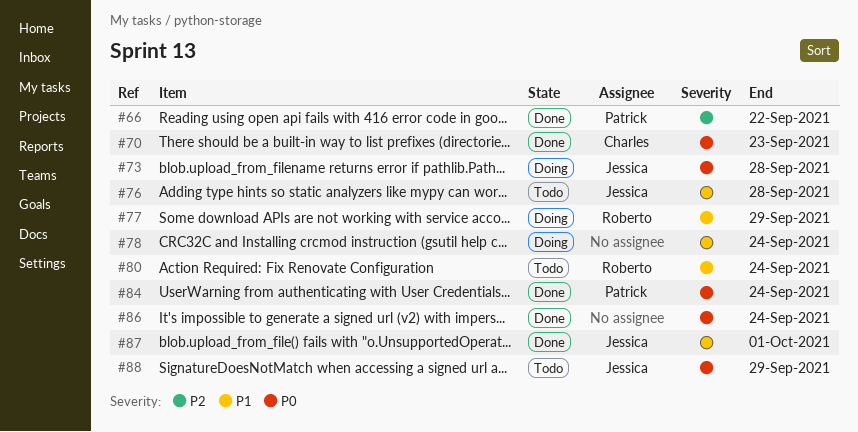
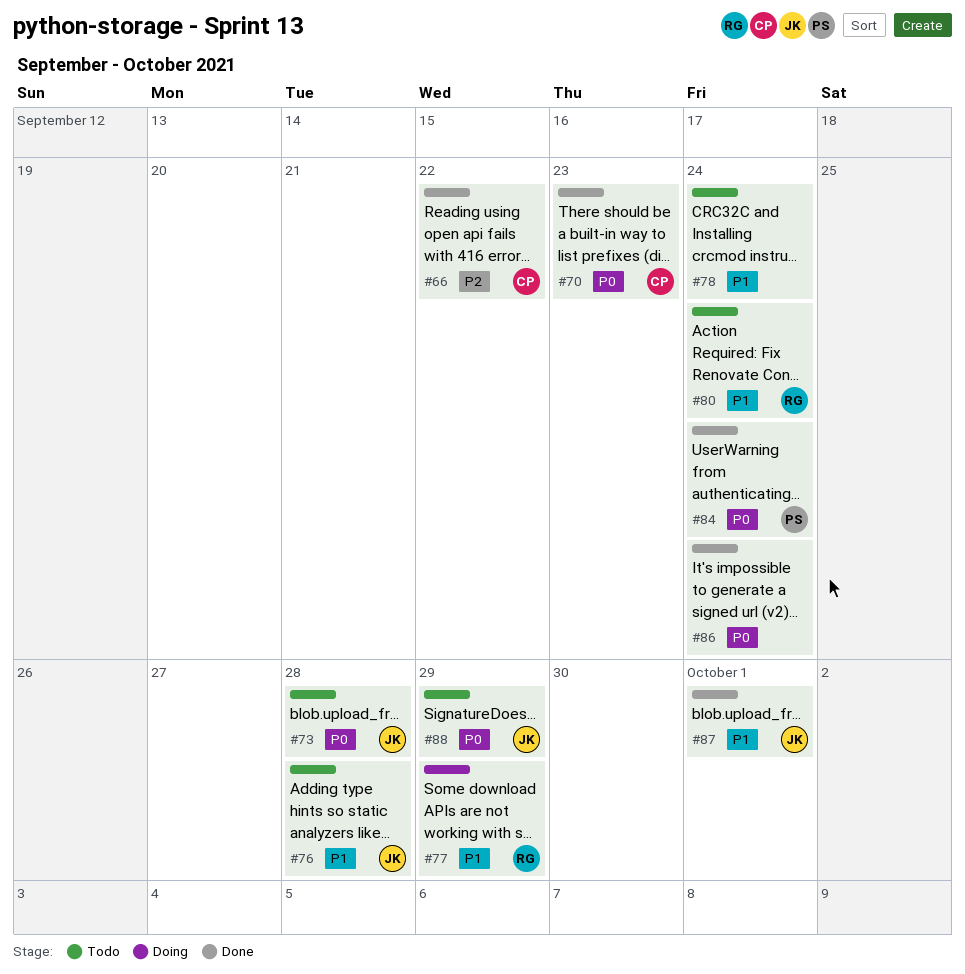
#66, owner: Patrick -> Charles
#73, status: Doing -> Todo
#78, status: Doing -> Todo

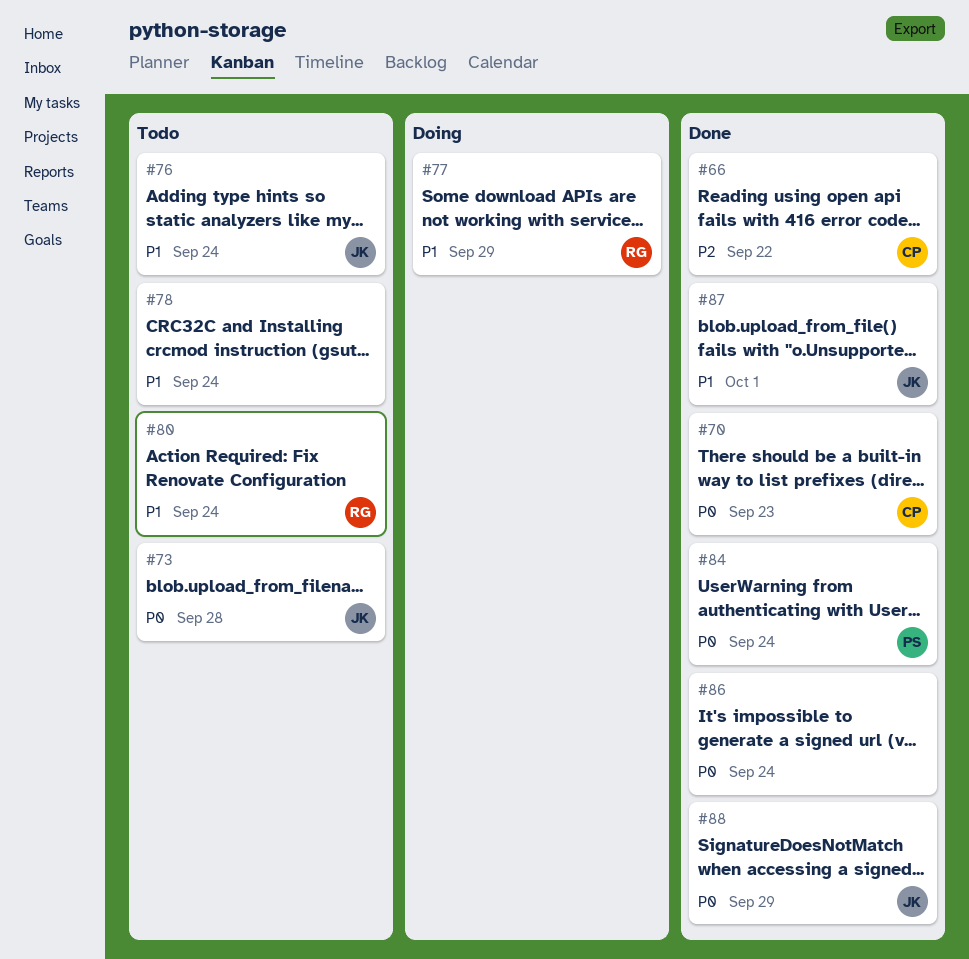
#76, due: Sep 28 -> Sep 24
#88, status: Todo -> Done

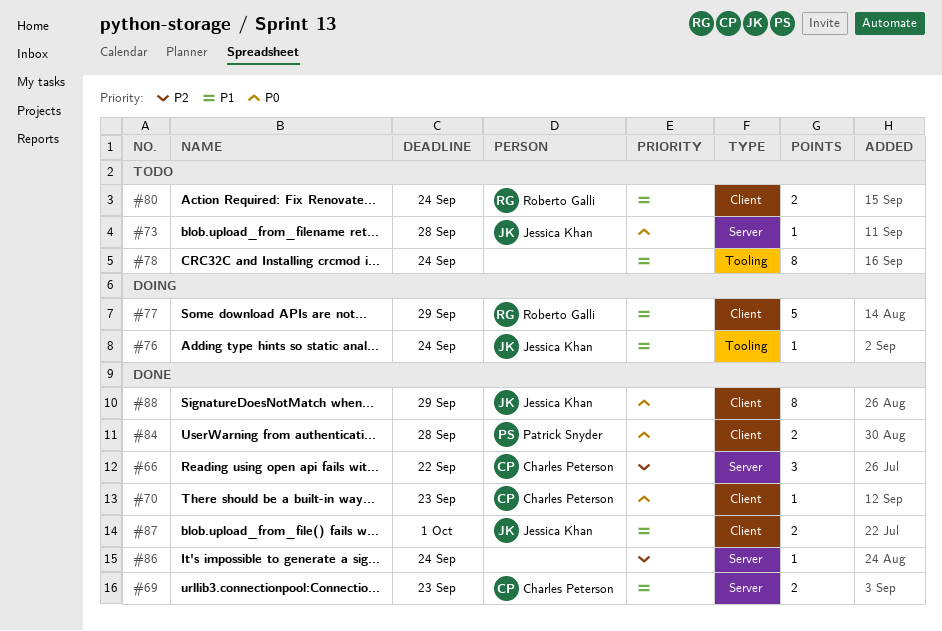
#69: none -> present
#76, status: Todo -> Doing
#84, due: Sep 24 -> Sep 28
#86, priority: P0 -> P2

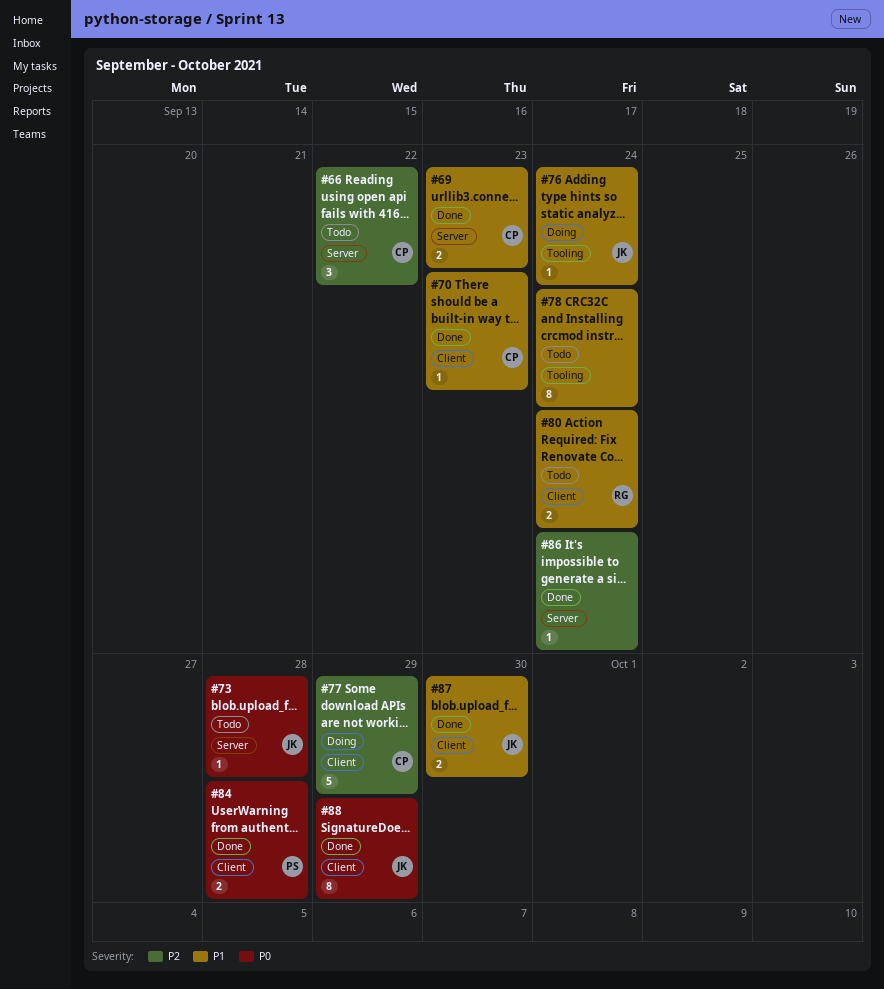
#66, status: Done -> Todo
#70, priority: P0 -> P1
#77, owner: Roberto Galli -> Charles Peterson
#77, priority: P1 -> P2
#87, due: Oct 1 -> Sep 30

